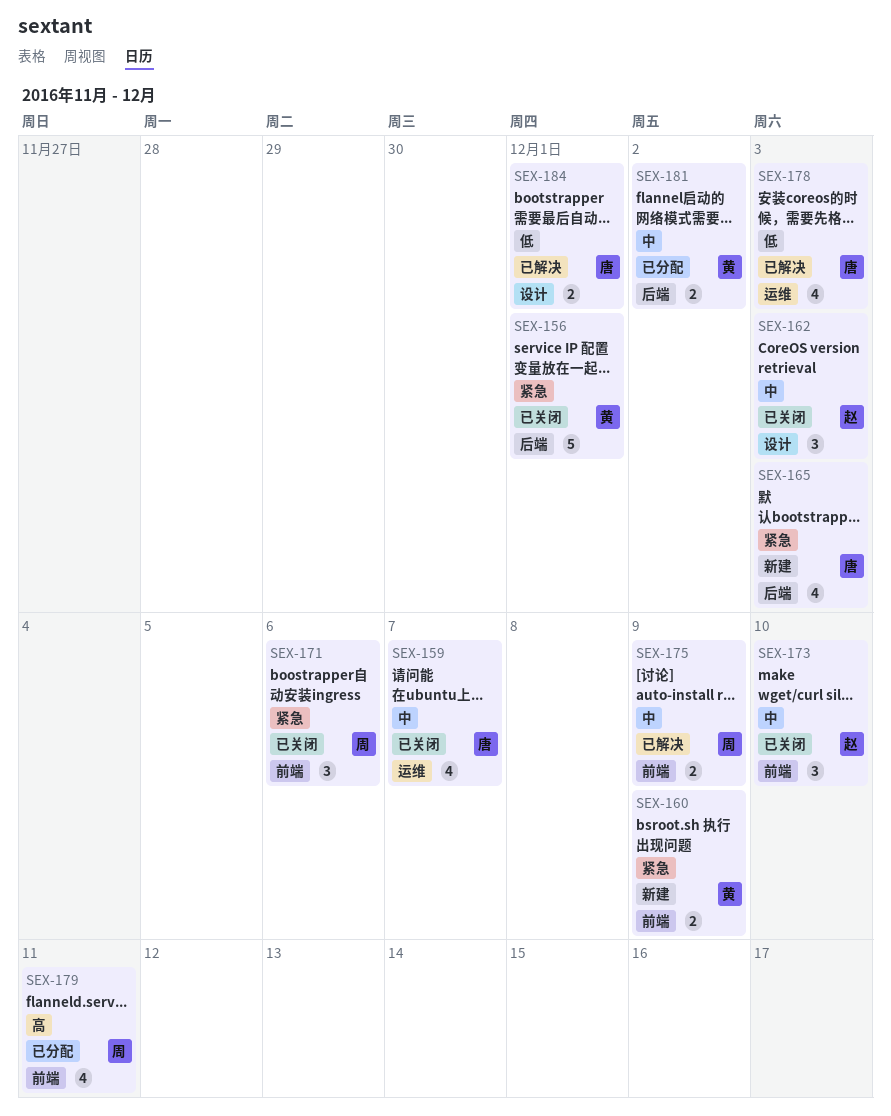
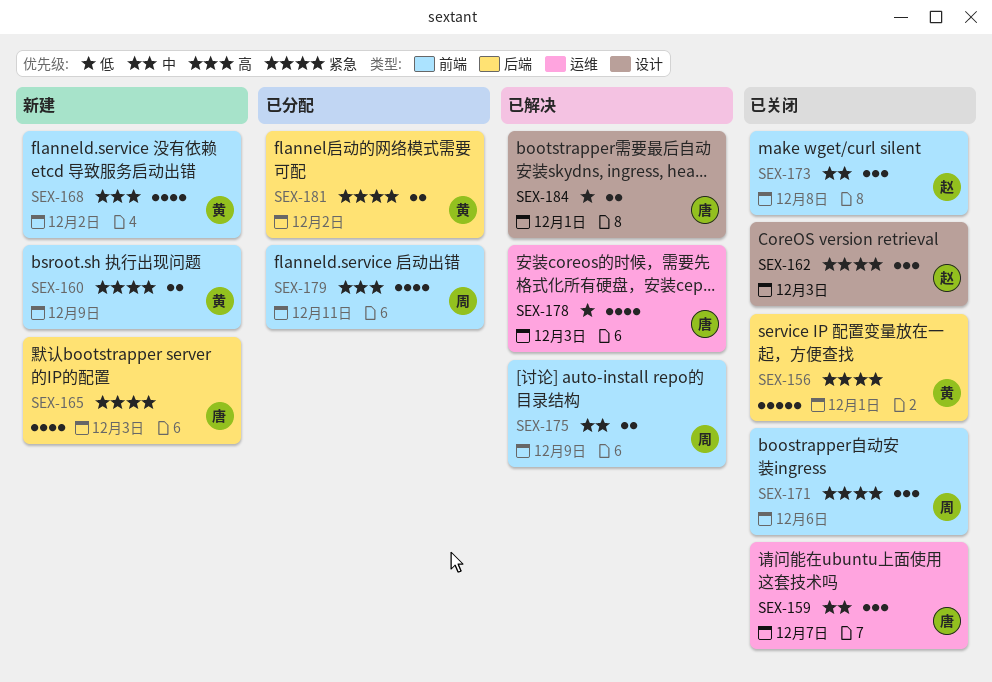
SEX-159, estimate: 4 -> 3
SEX-162, priority: 中 -> 紧急
SEX-168: none -> present
SEX-173, due: Dec 10 -> Dec 8
SEX-181, priority: 中 -> 紧急

